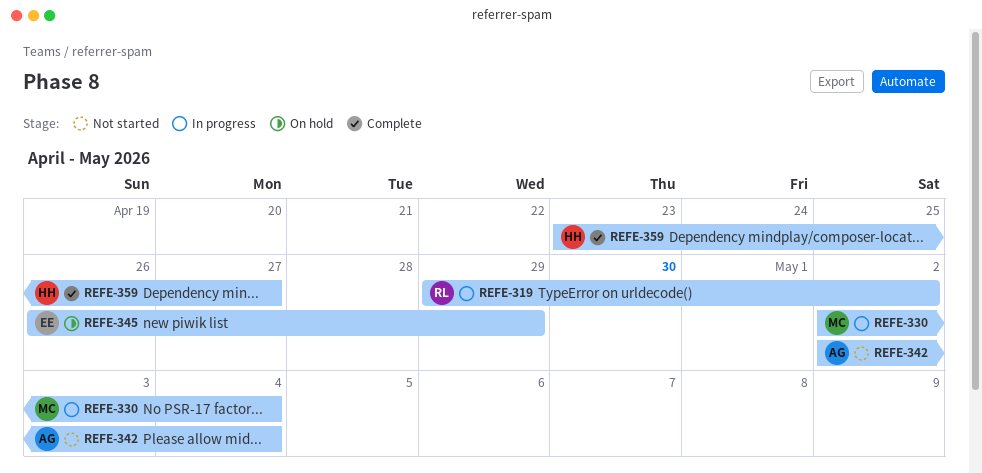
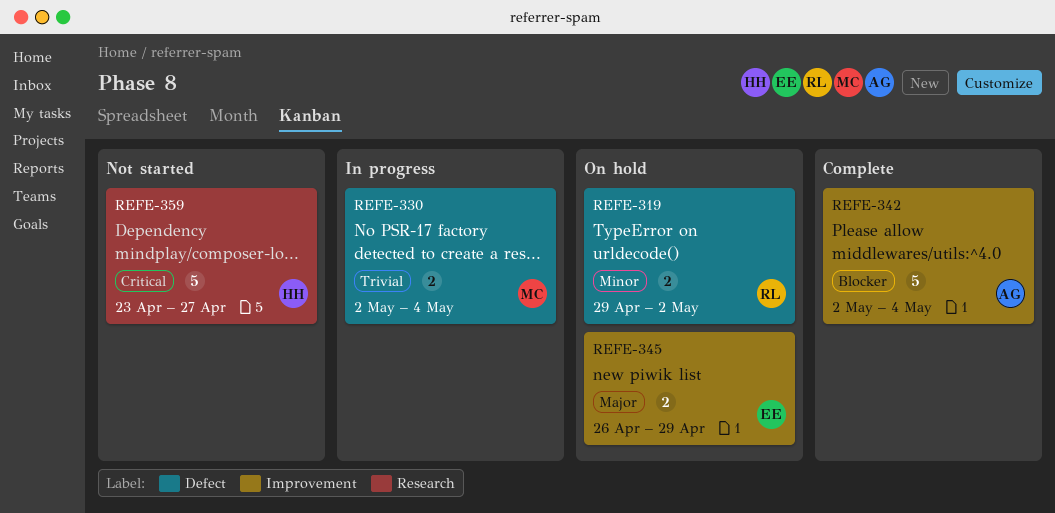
REFE-319, status: In progress -> On hold
REFE-342, status: Not started -> Complete
REFE-359, status: Complete -> Not started

